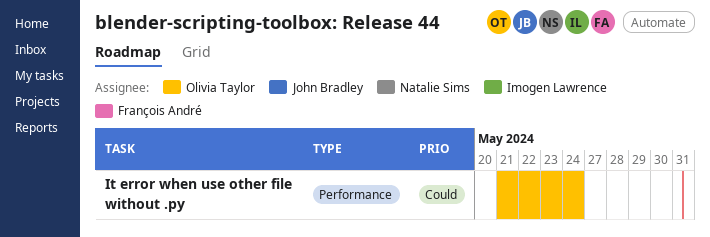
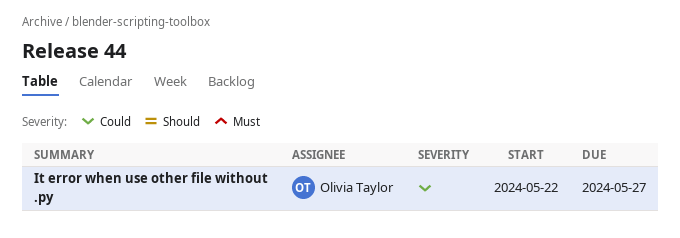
It error when use other file without .py, start: May 21 -> May 22
It error when use other file without .py, due: May 24 -> May 27

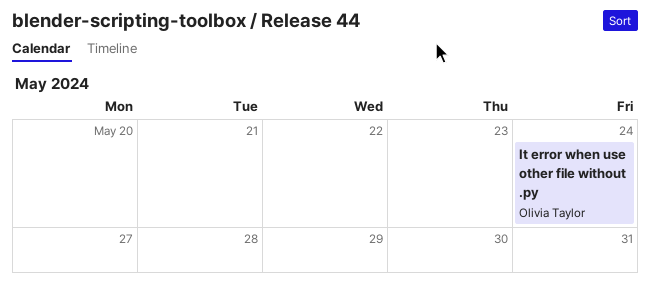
It error when use other file without .py, due: May 27 -> May 24

